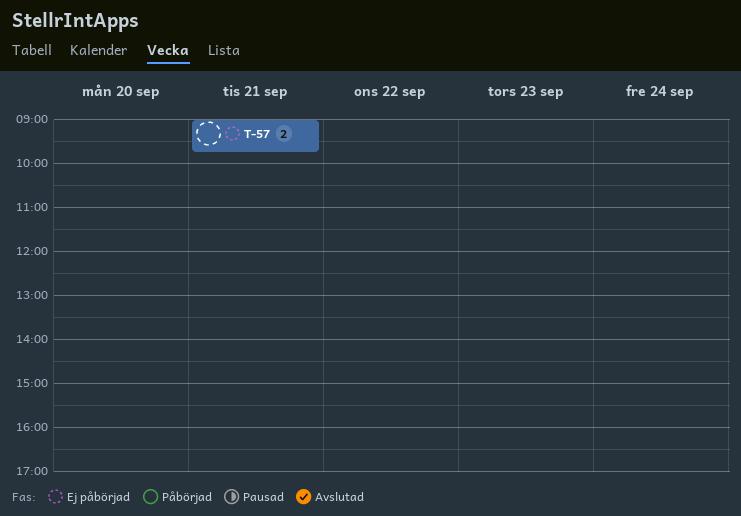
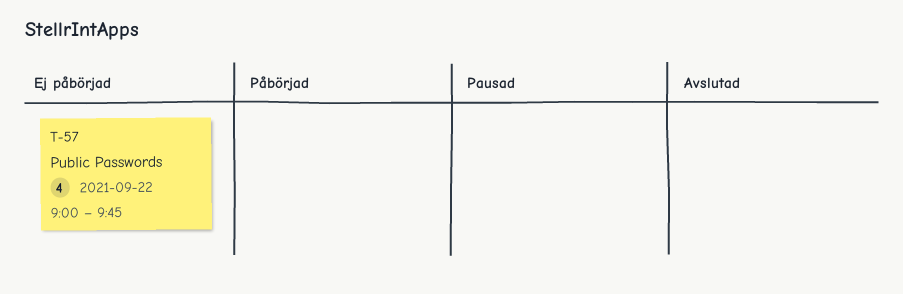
T-57, estimate: 2 -> 4
T-57, day: Sep 21 -> Sep 22

